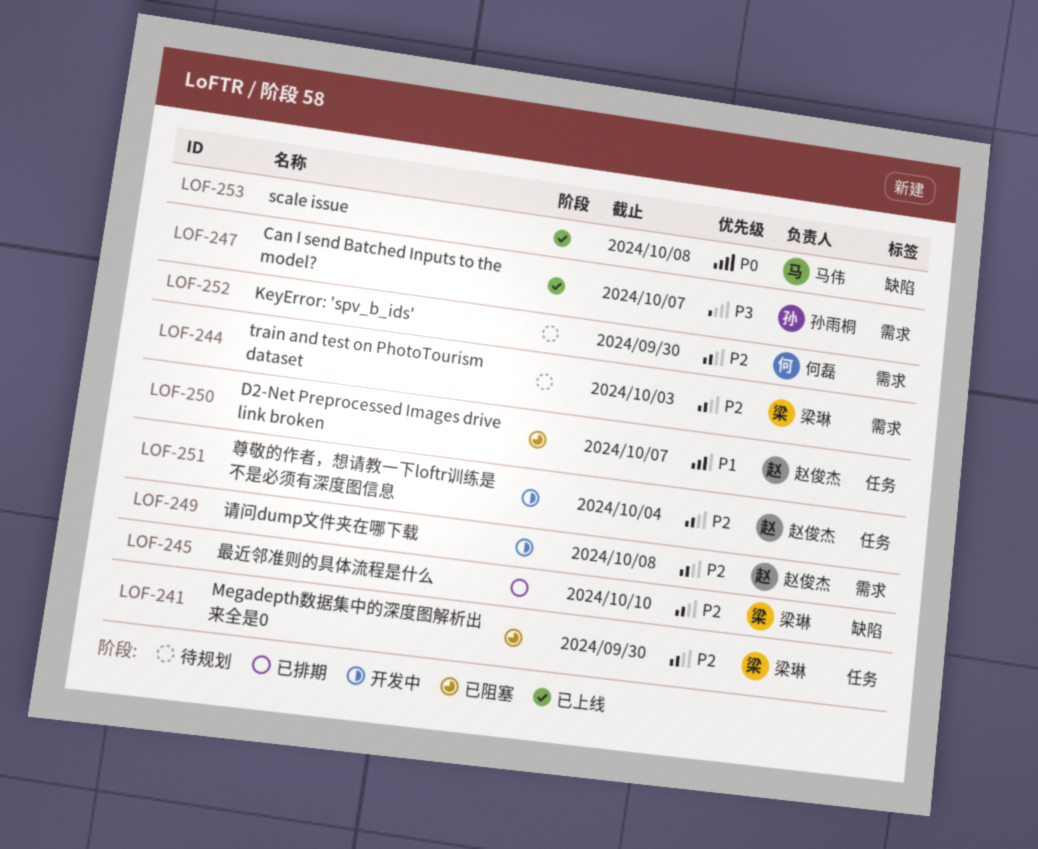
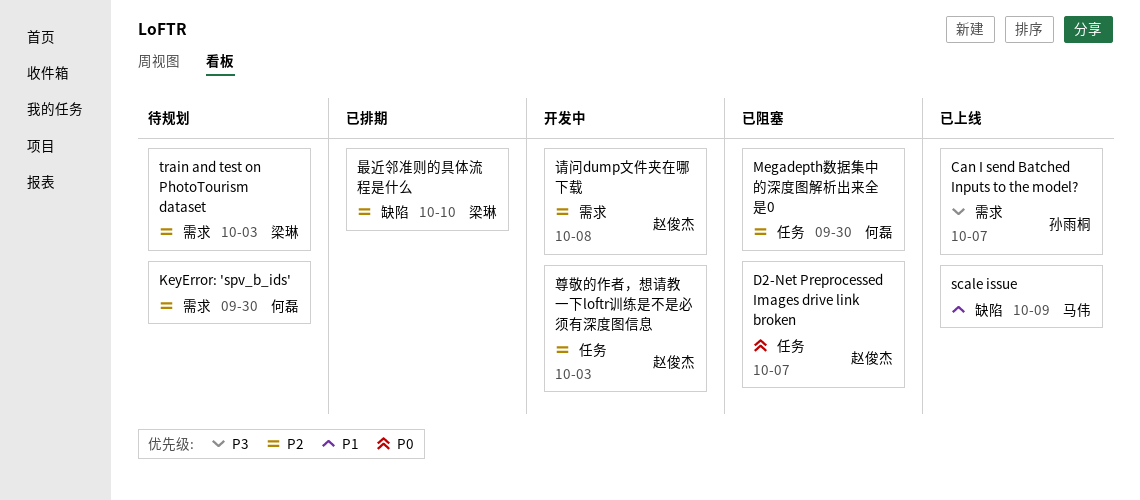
D2-Net Preprocessed Images drive link broken, priority: P1 -> P0
Megadepth数据集中的深度图解析出来全是0, owner: 梁琳 -> 何磊
scale issue, priority: P0 -> P1
scale issue, due: Oct 8 -> Oct 9
尊敬的作者，想请教一下loftr训练是不是必须有深度图信息, due: Oct 4 -> Oct 3

